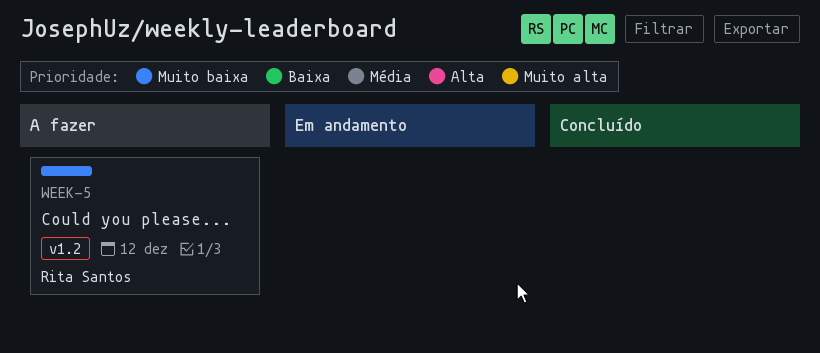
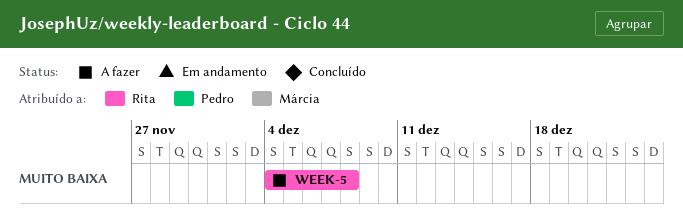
WEEK-5, due: Dec 12 -> Dec 8

